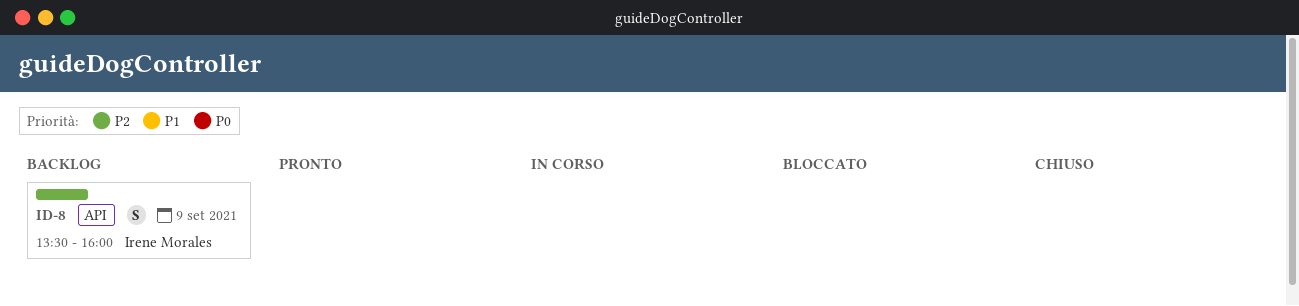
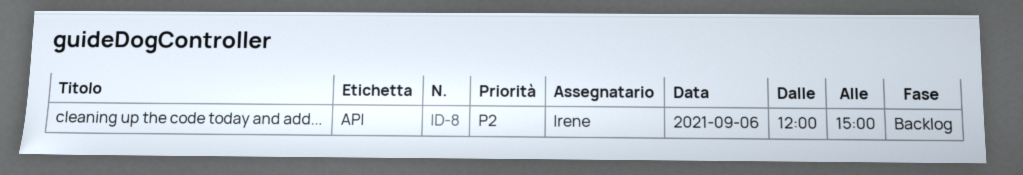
ID-8, day: Sep 9 -> Sep 6
ID-8, begins: 13:30 -> 12:00
ID-8, ends: 16:00 -> 15:00

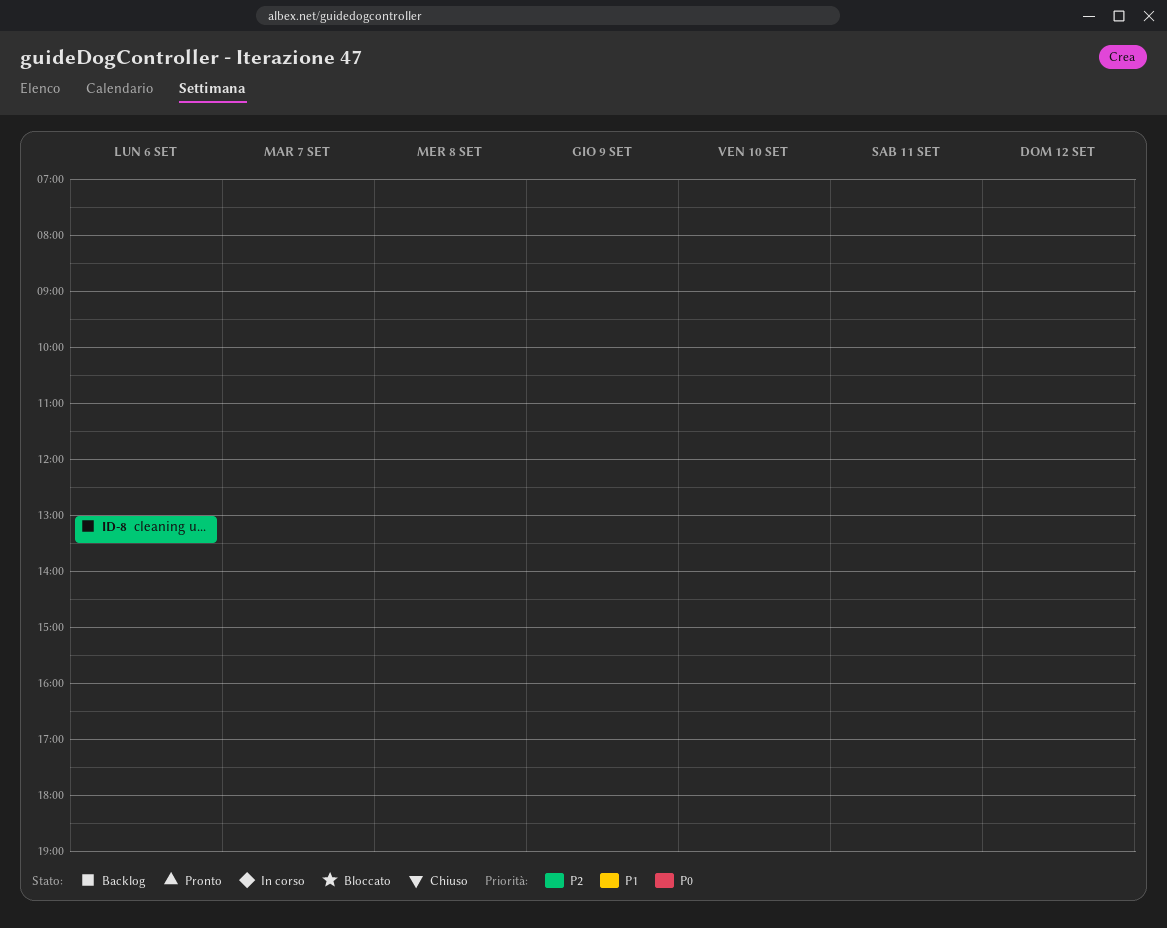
ID-8, begins: 12:00 -> 13:00
ID-8, ends: 15:00 -> 13:30

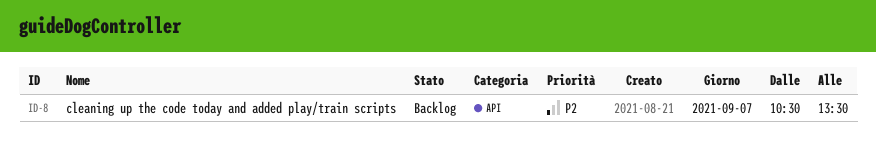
ID-8, day: Sep 6 -> Sep 7
ID-8, begins: 13:00 -> 10:30

